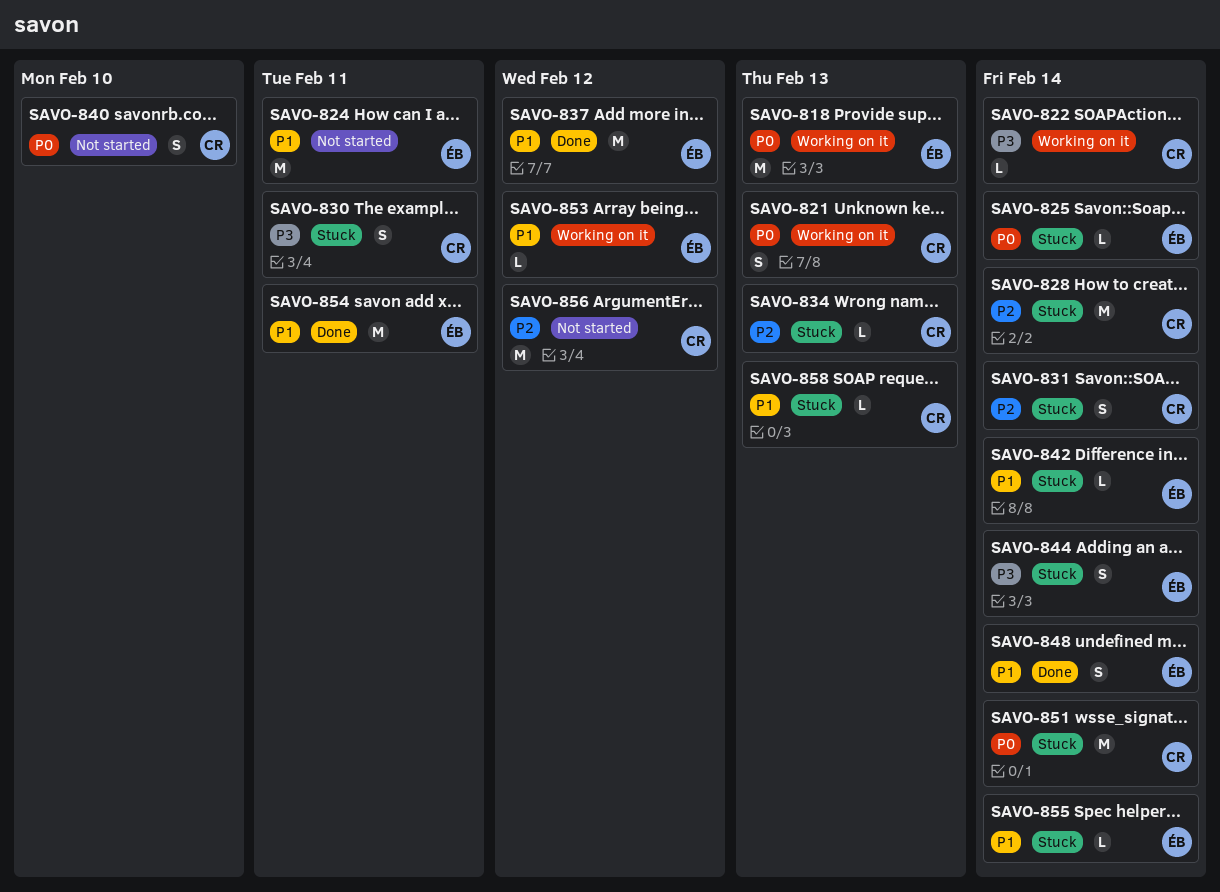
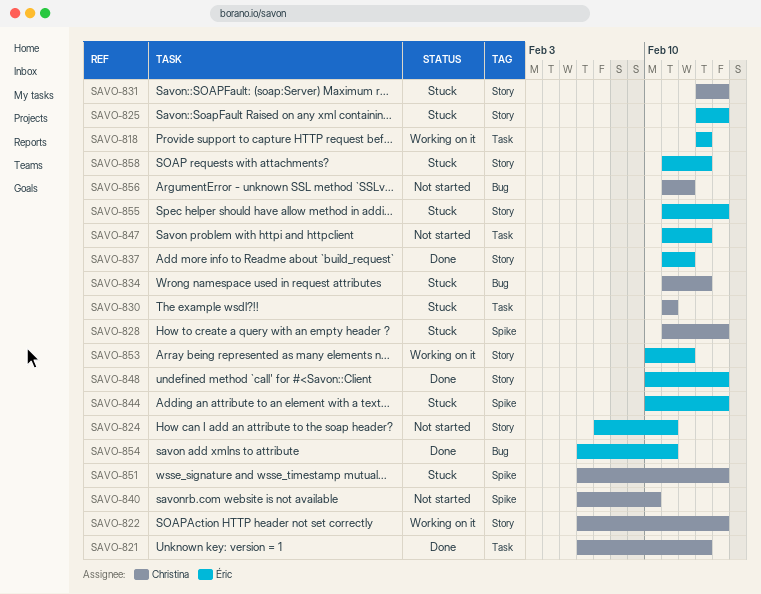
SAVO-821, status: Working on it -> Done
SAVO-842: present -> none
SAVO-847: none -> present
SAVO-858, owner: Christina -> Éric

